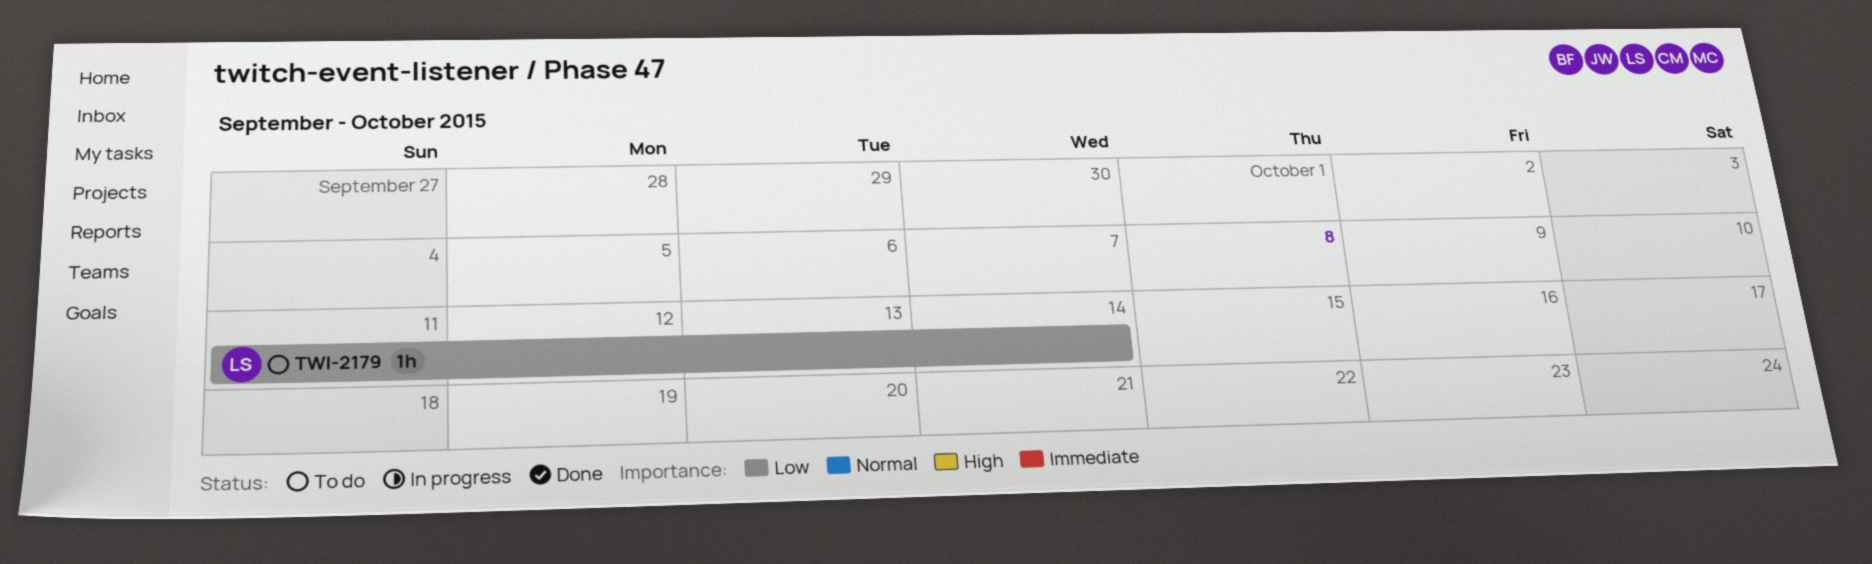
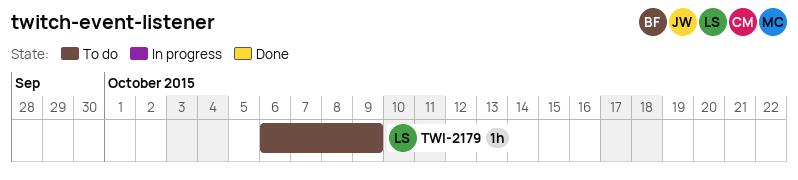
TWI-2179, start: Oct 11 -> Oct 6
TWI-2179, due: Oct 14 -> Oct 9

